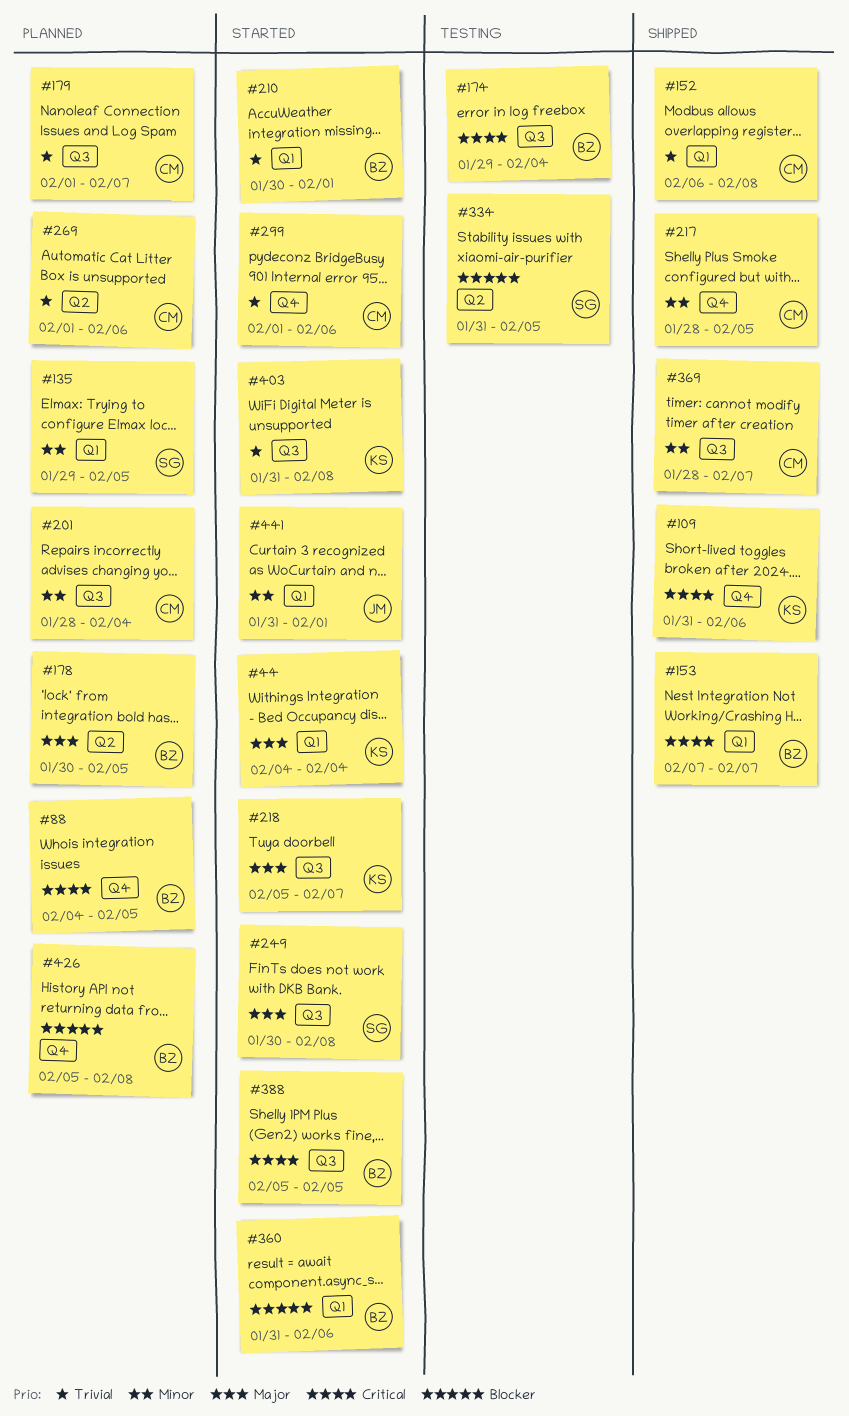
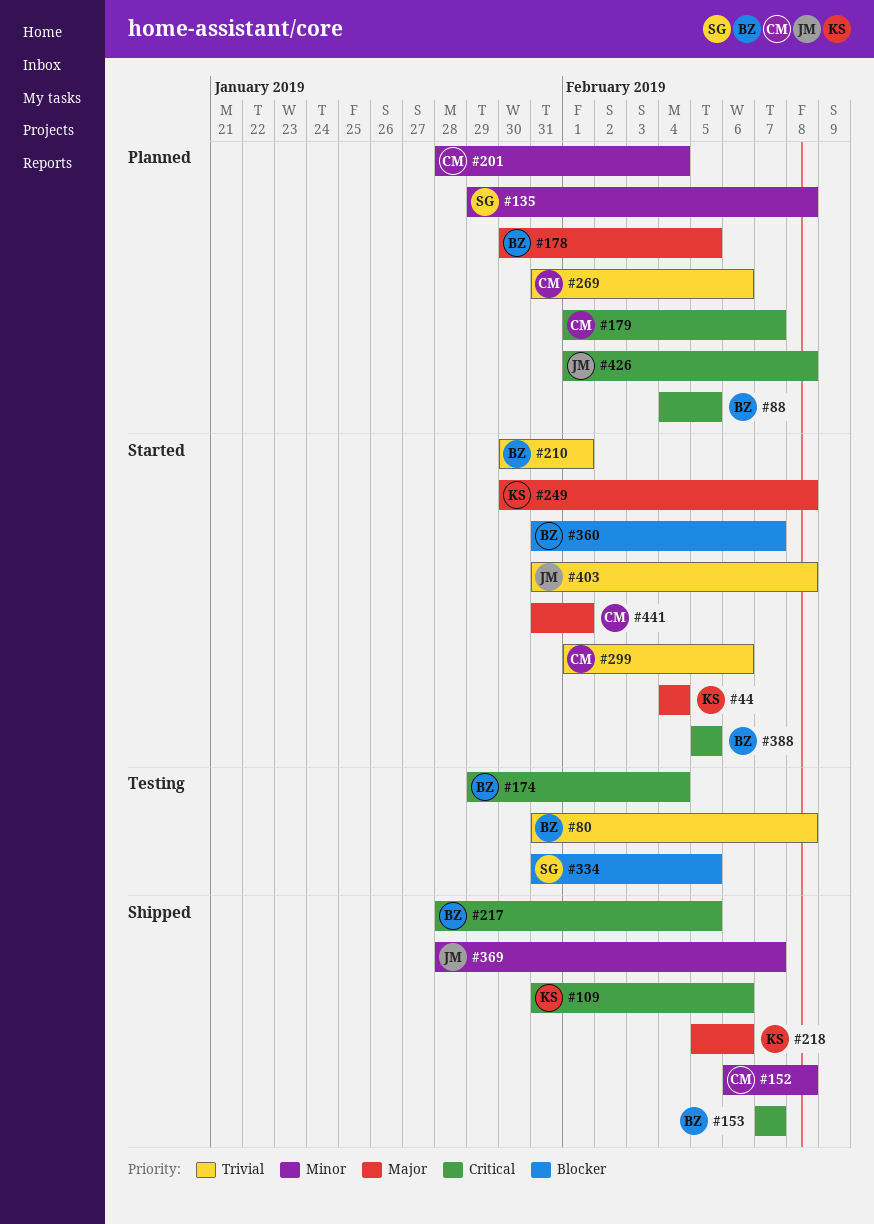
#80: none -> present
#135, due: Feb 5 -> Feb 8
#152, priority: Trivial -> Minor
#179, priority: Trivial -> Critical
#217, owner: CM -> BZ
#217, priority: Minor -> Critical
#218, status: Started -> Shipped
#218, due: Feb 7 -> Feb 6
#249, owner: SG -> KS
#269, start: Feb 1 -> Jan 31
#360, due: Feb 6 -> Feb 7
#369, owner: CM -> JM
#403, owner: KS -> JM
#426, owner: BZ -> JM
#426, priority: Blocker -> Critical
#426, start: Feb 5 -> Feb 1
#441, owner: JM -> CM
#441, priority: Minor -> Major

